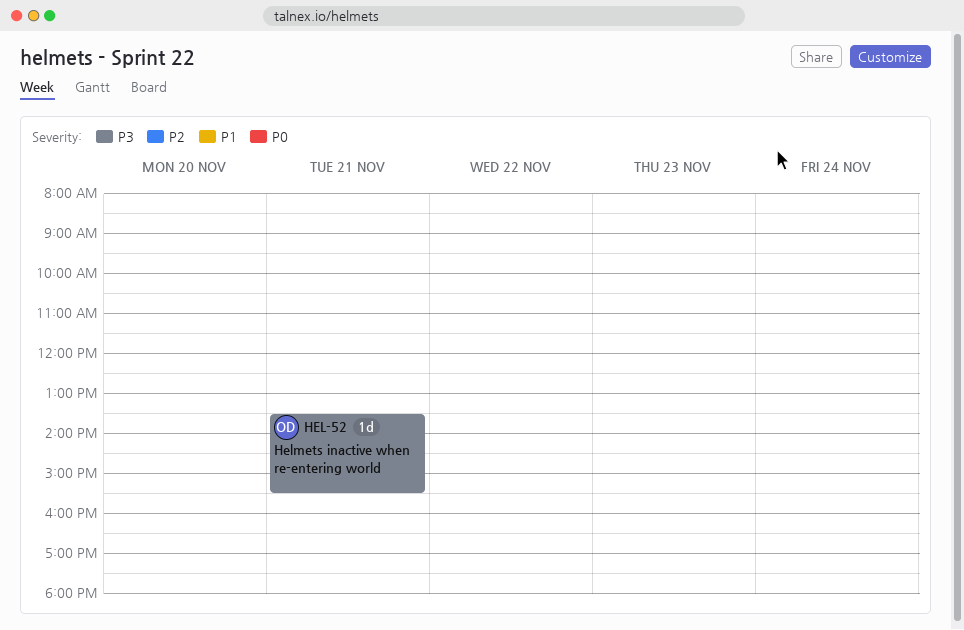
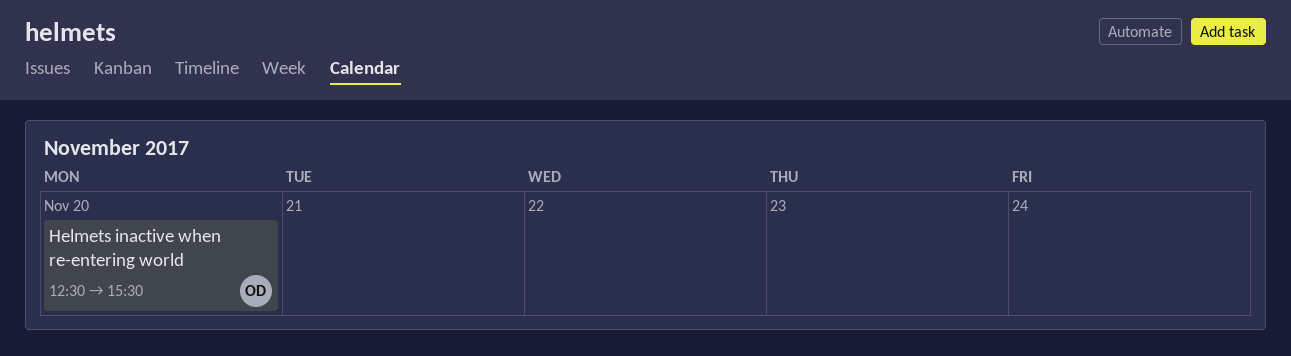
Helmets inactive when re-entering world, day: Nov 21 -> Nov 20
Helmets inactive when re-entering world, begins: 13:30 -> 12:30

